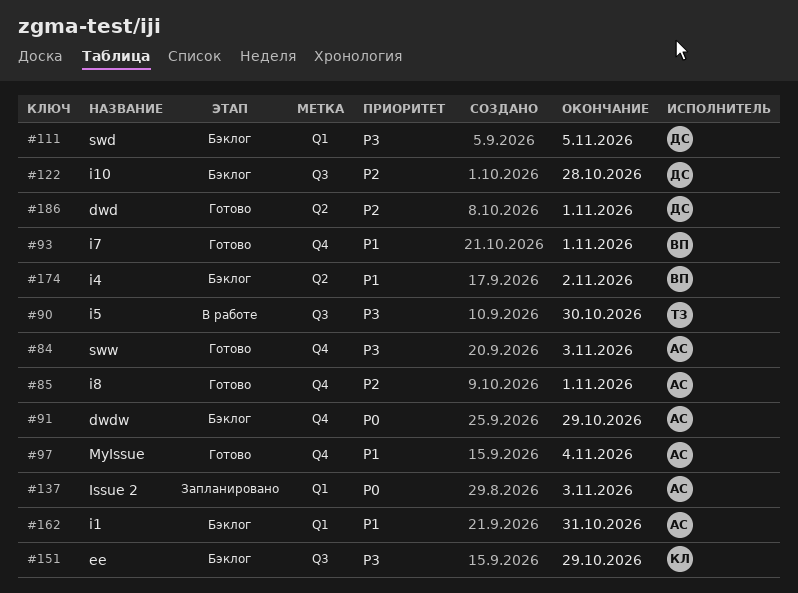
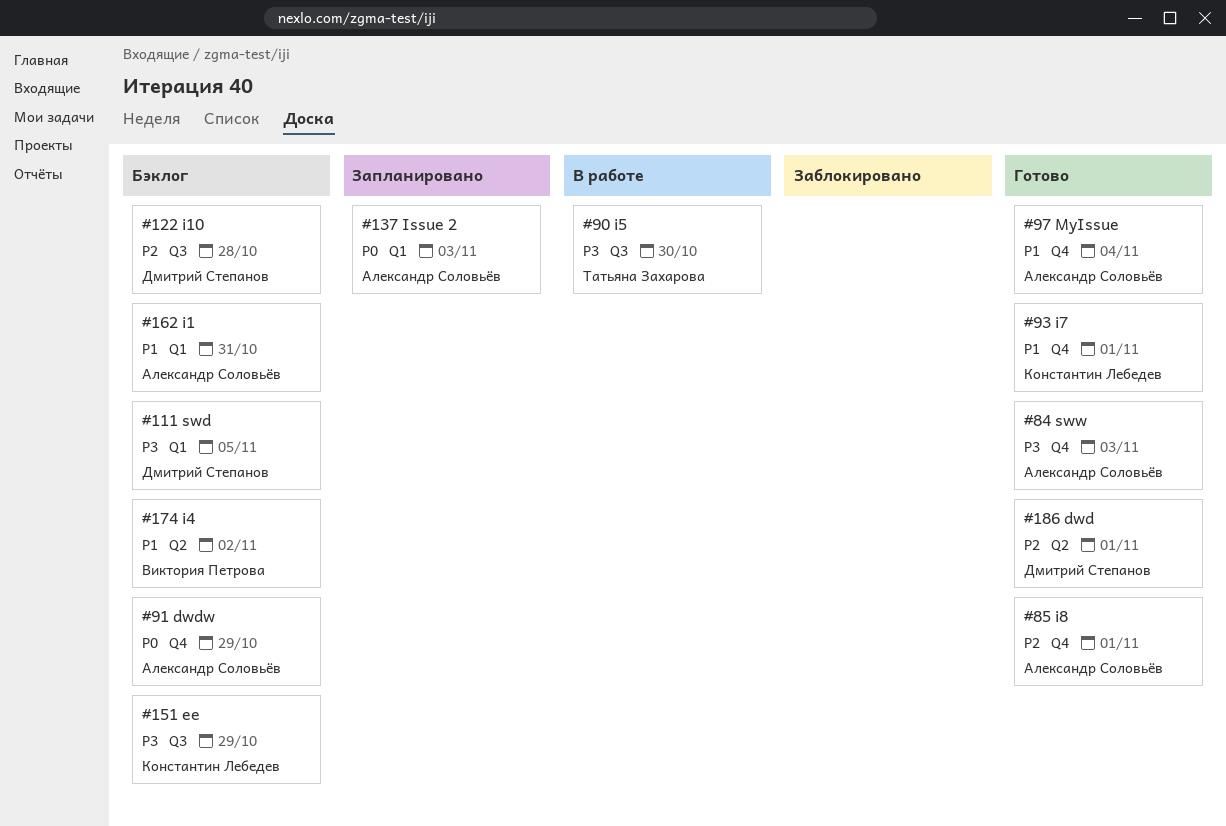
#93, owner: Виктория Петрова -> Константин Лебедев

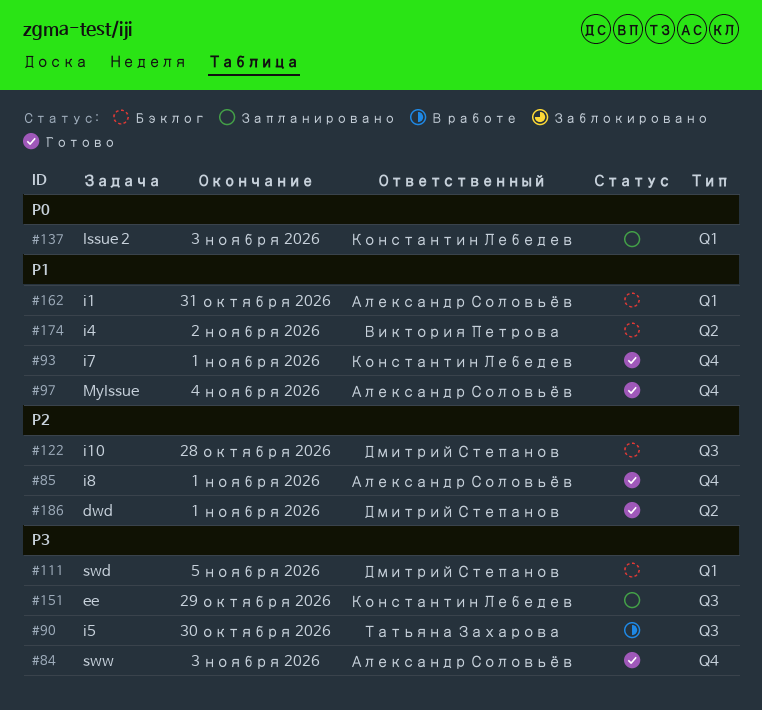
#91: present -> none
#137, owner: Александр Соловьёв -> Константин Лебедев
#151, status: Бэклог -> Запланировано

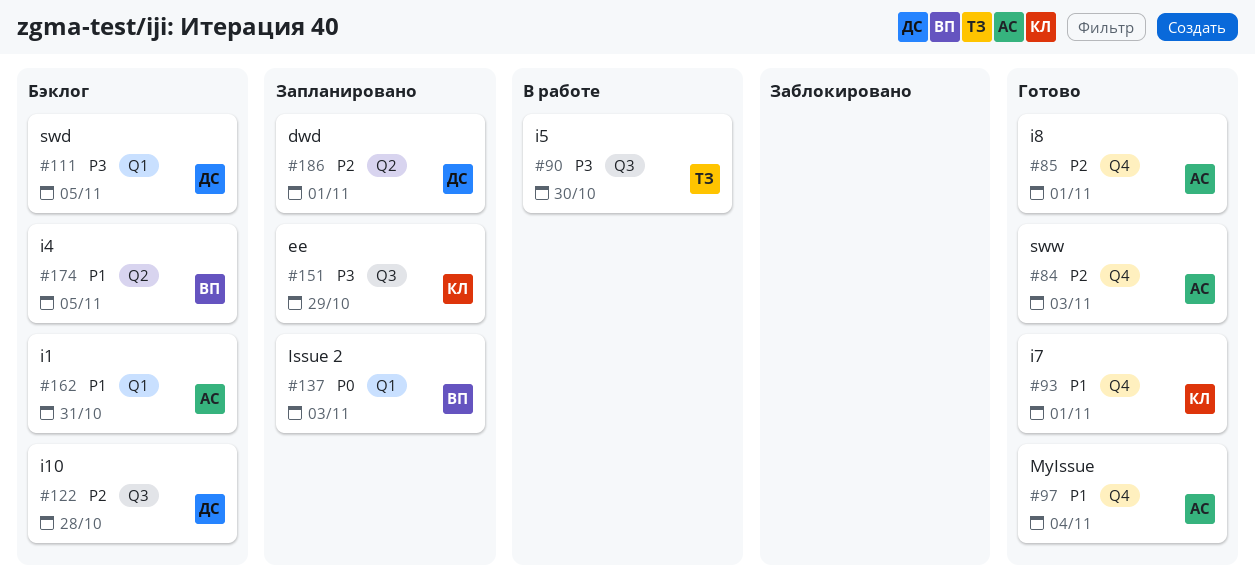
#84, priority: P3 -> P2
#137, owner: Константин Лебедев -> Виктория Петрова
#174, due: Nov 2 -> Nov 5
#186, status: Готово -> Запланировано

